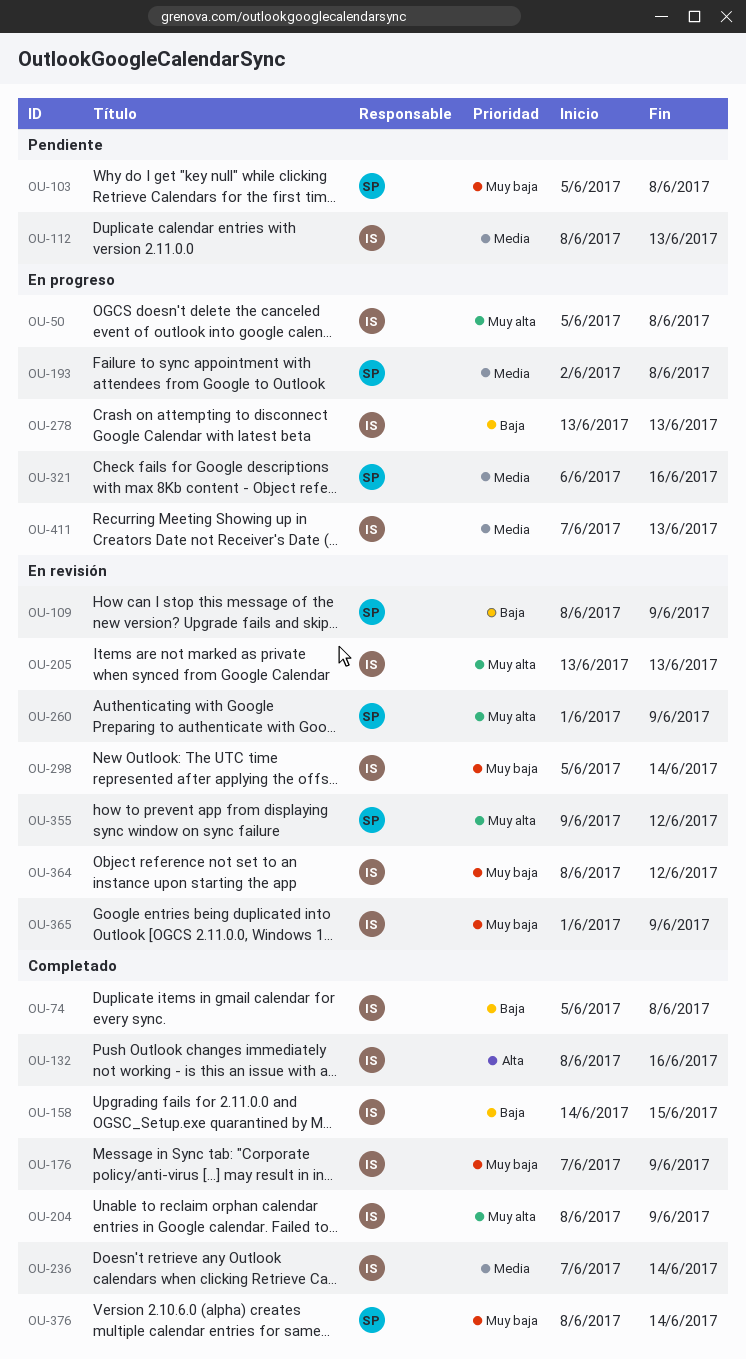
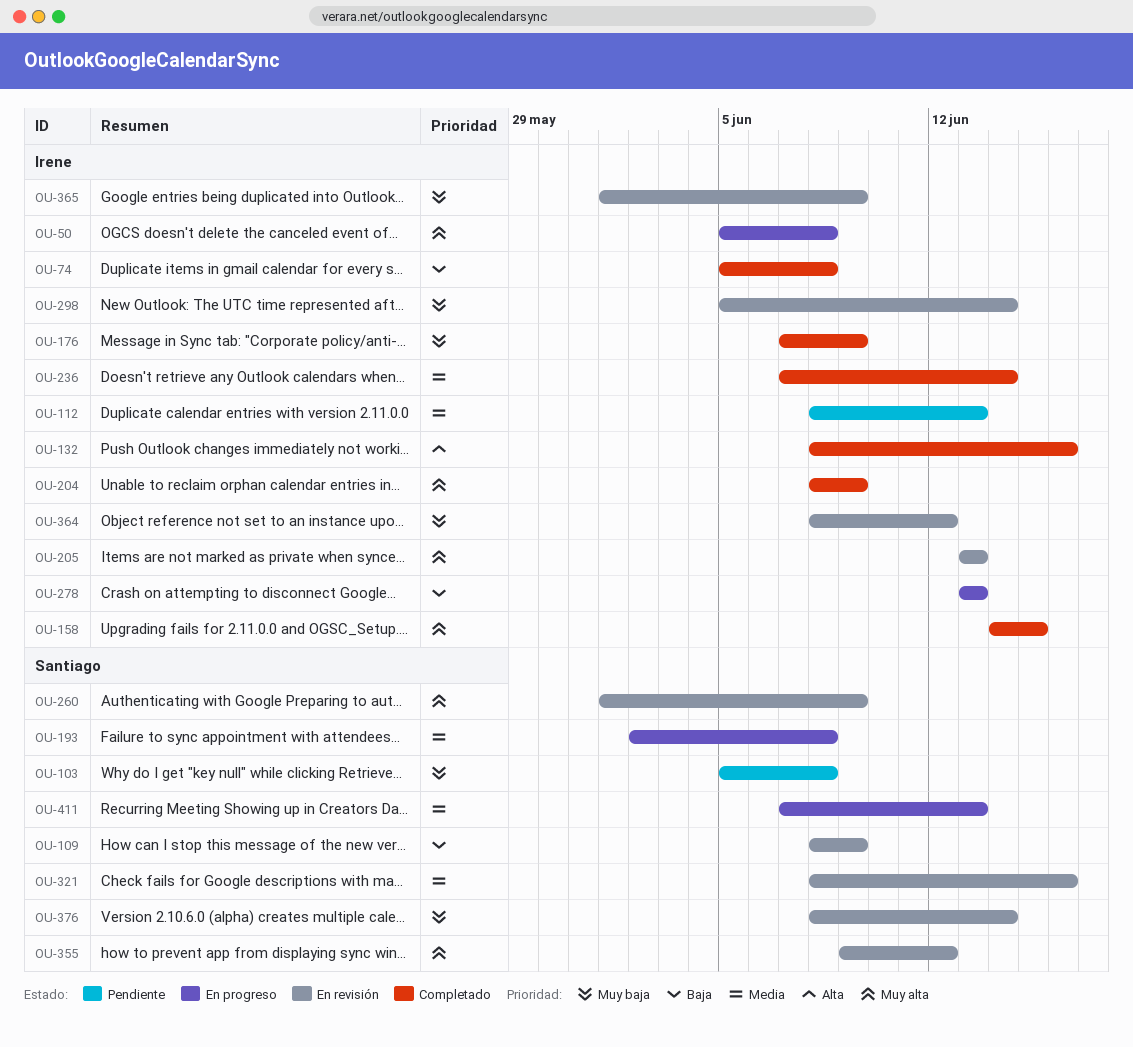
OU-158, priority: Baja -> Muy alta
OU-321, status: En progreso -> En revisión
OU-321, start: Jun 6 -> Jun 8
OU-376, status: Completado -> En revisión
OU-411, owner: Irene -> Santiago

